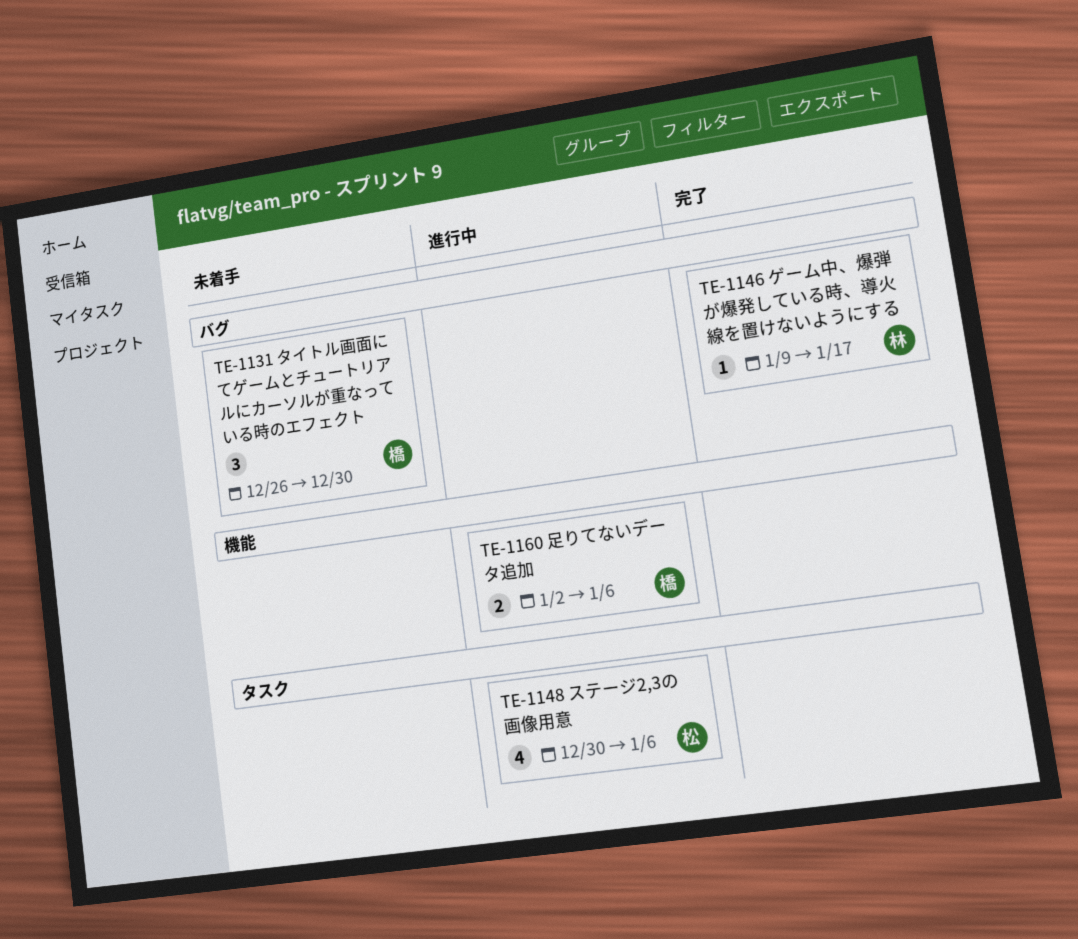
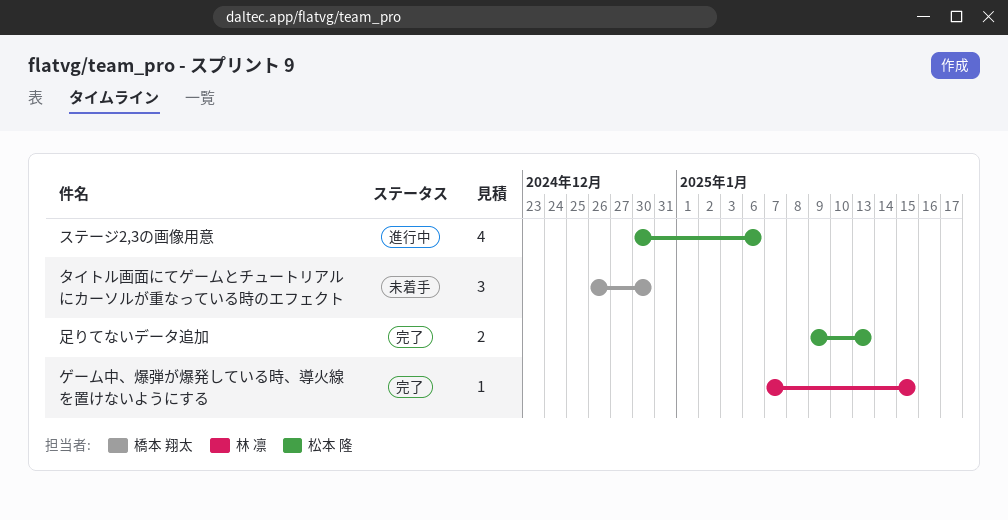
ゲーム中、爆弾が爆発している時、導火線を置けないようにする, start: Jan 9 -> Jan 7
ゲーム中、爆弾が爆発している時、導火線を置けないようにする, due: Jan 17 -> Jan 15
足りてないデータ追加, status: 進行中 -> 完了
足りてないデータ追加, owner: 橋本 翔太 -> 松本 隆
足りてないデータ追加, start: Jan 2 -> Jan 9
足りてないデータ追加, due: Jan 6 -> Jan 13

